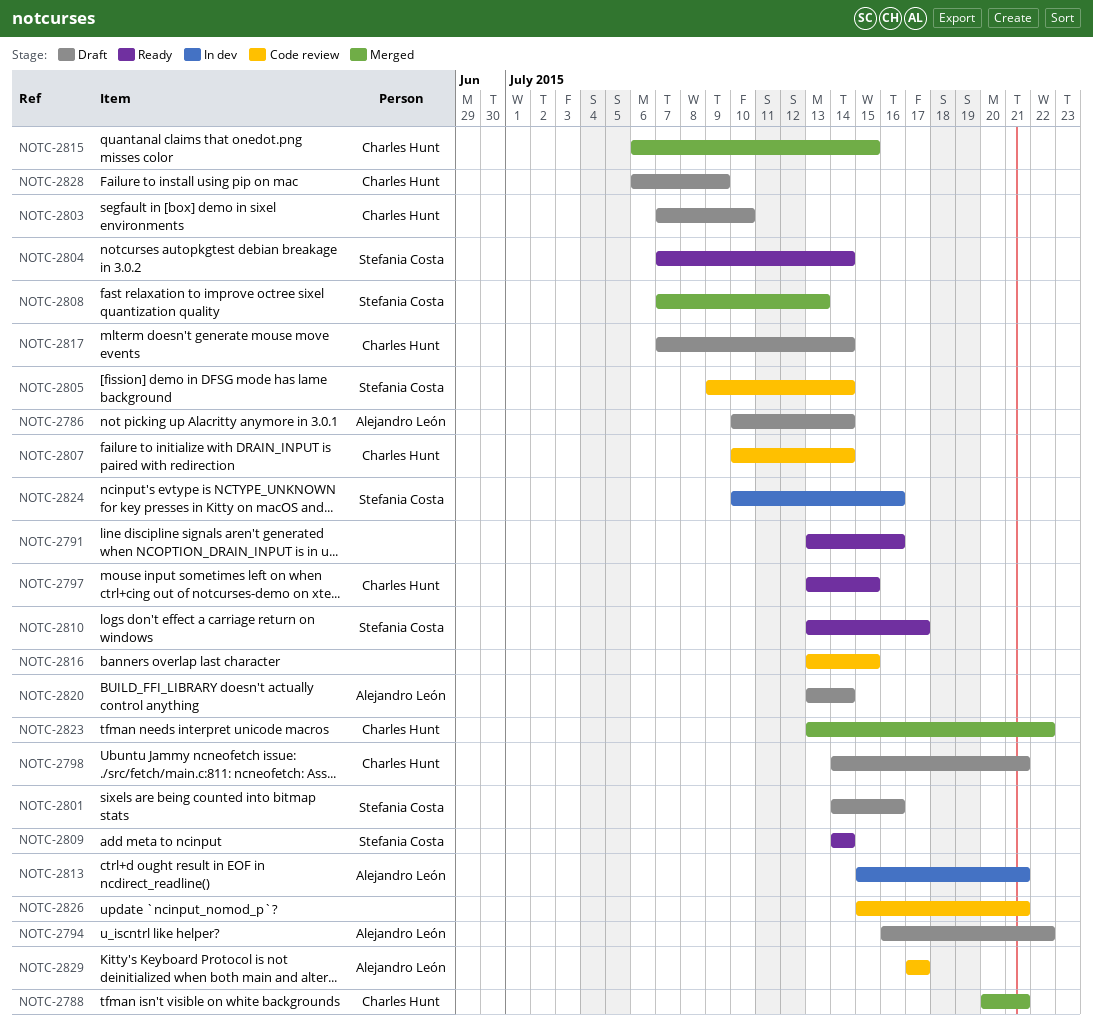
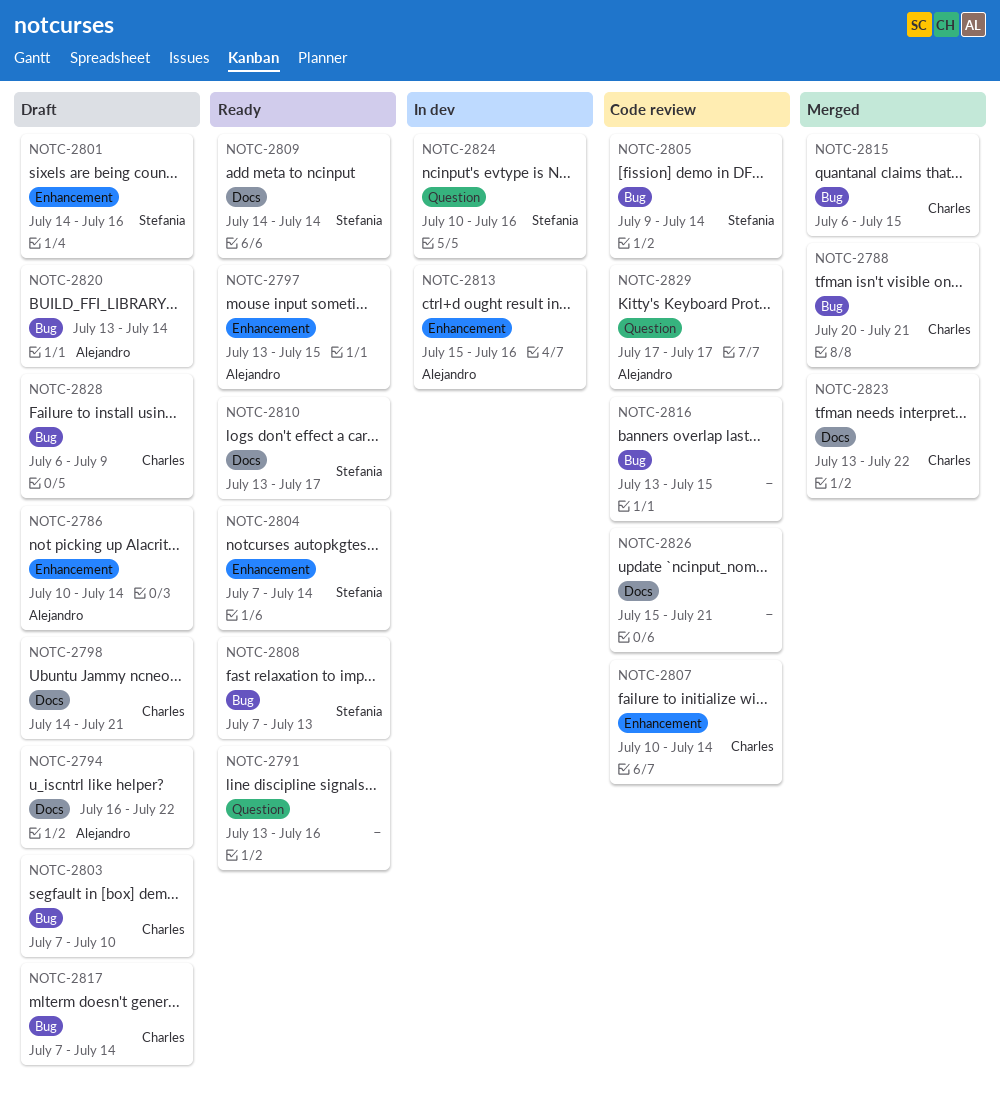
NOTC-2797, owner: Charles Hunt -> Alejandro León
NOTC-2808, status: Merged -> Ready
NOTC-2813, due: Jul 21 -> Jul 16

